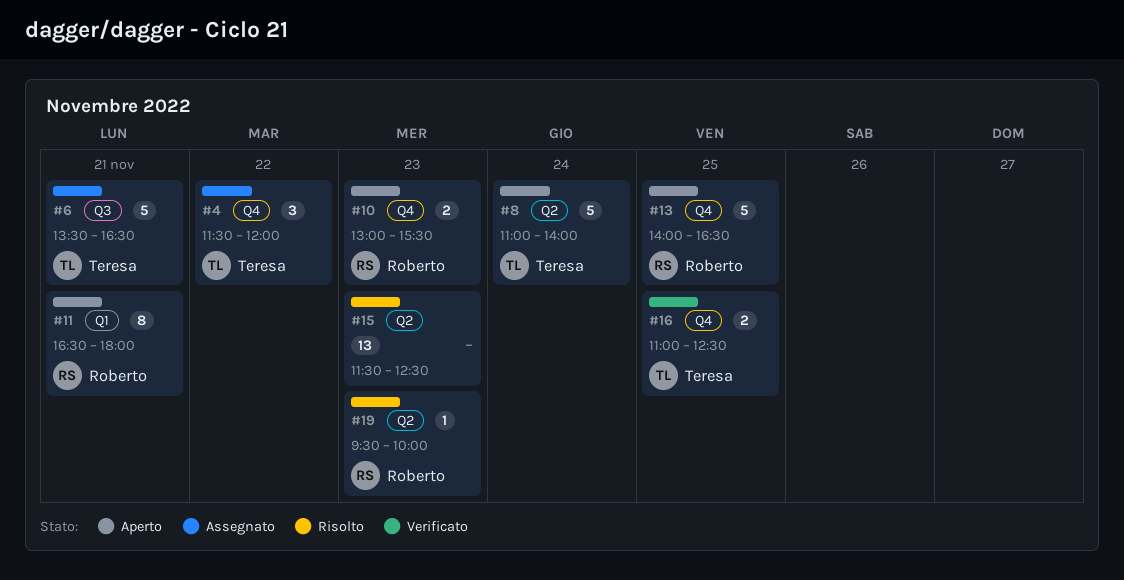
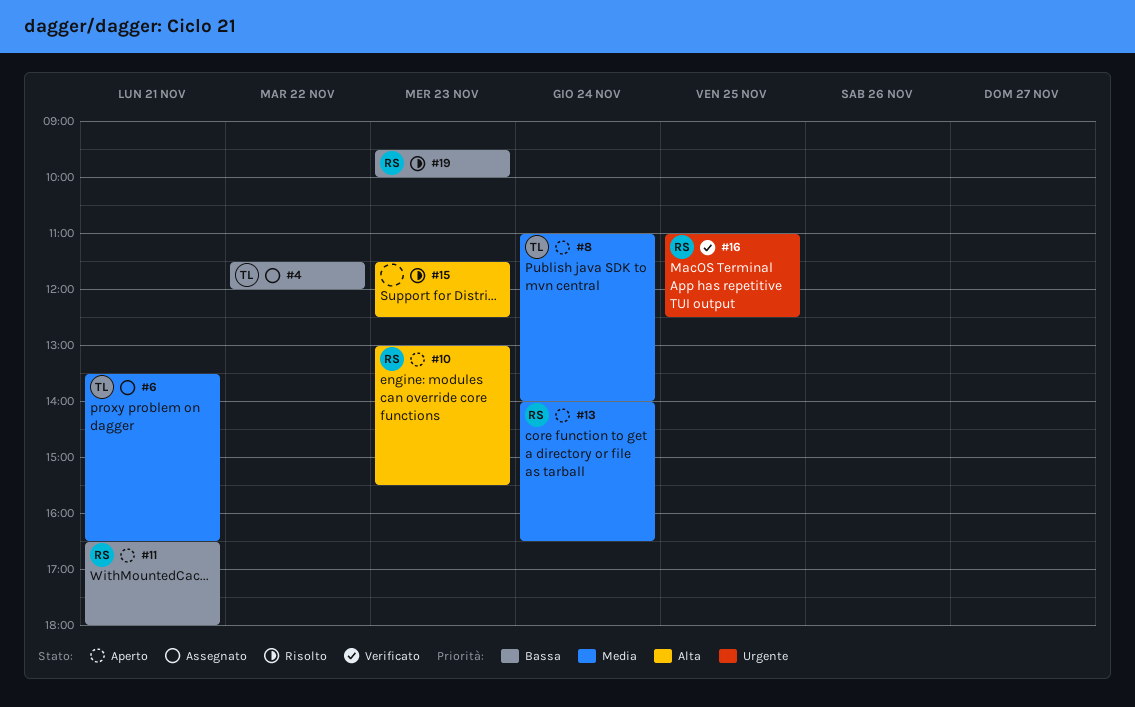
#13, day: Nov 25 -> Nov 24
#16, owner: Teresa -> Roberto

